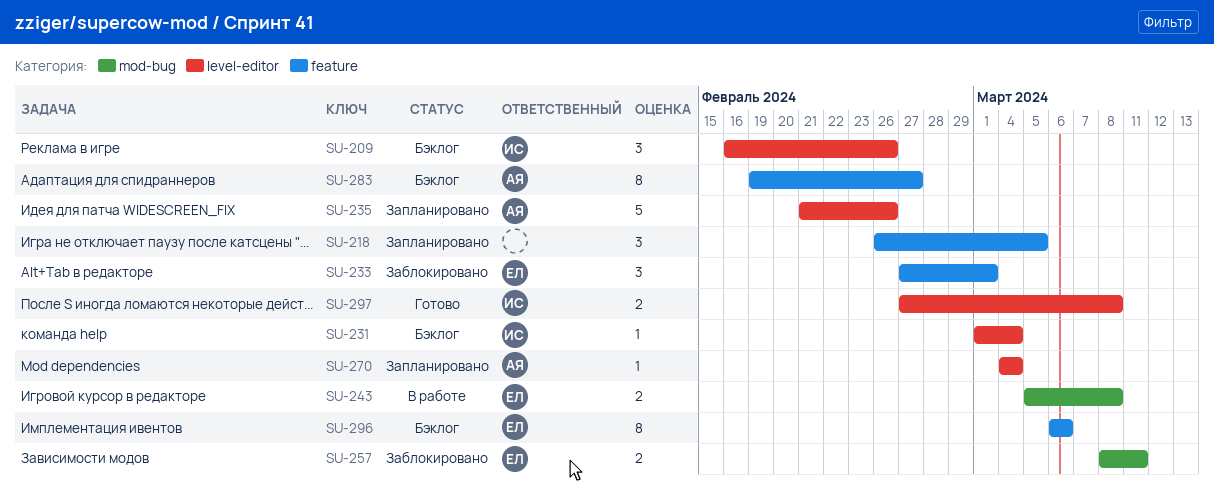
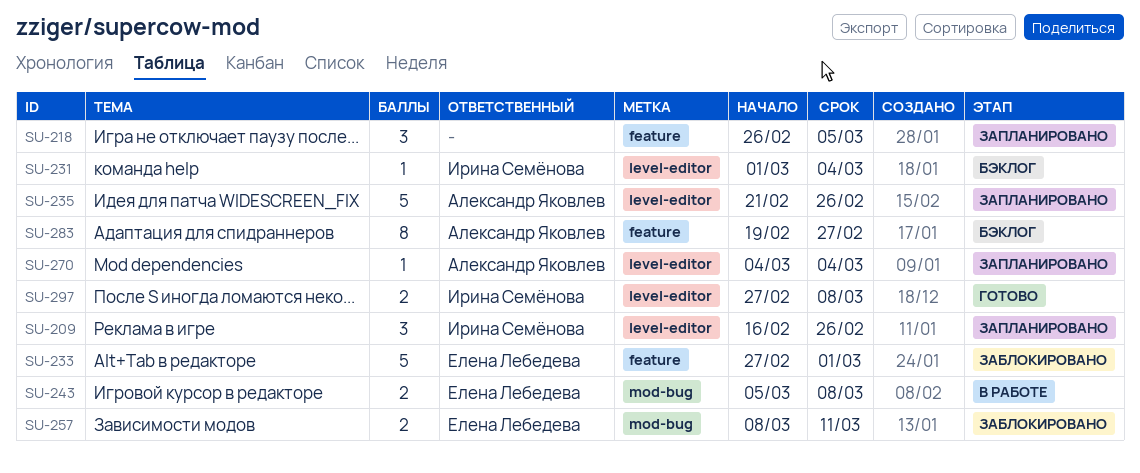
SU-209, status: Бэклог -> Запланировано
SU-233, estimate: 3 -> 5
SU-296: present -> none

